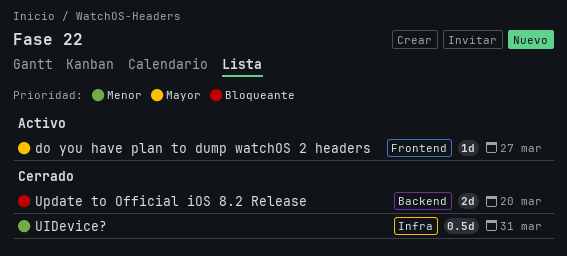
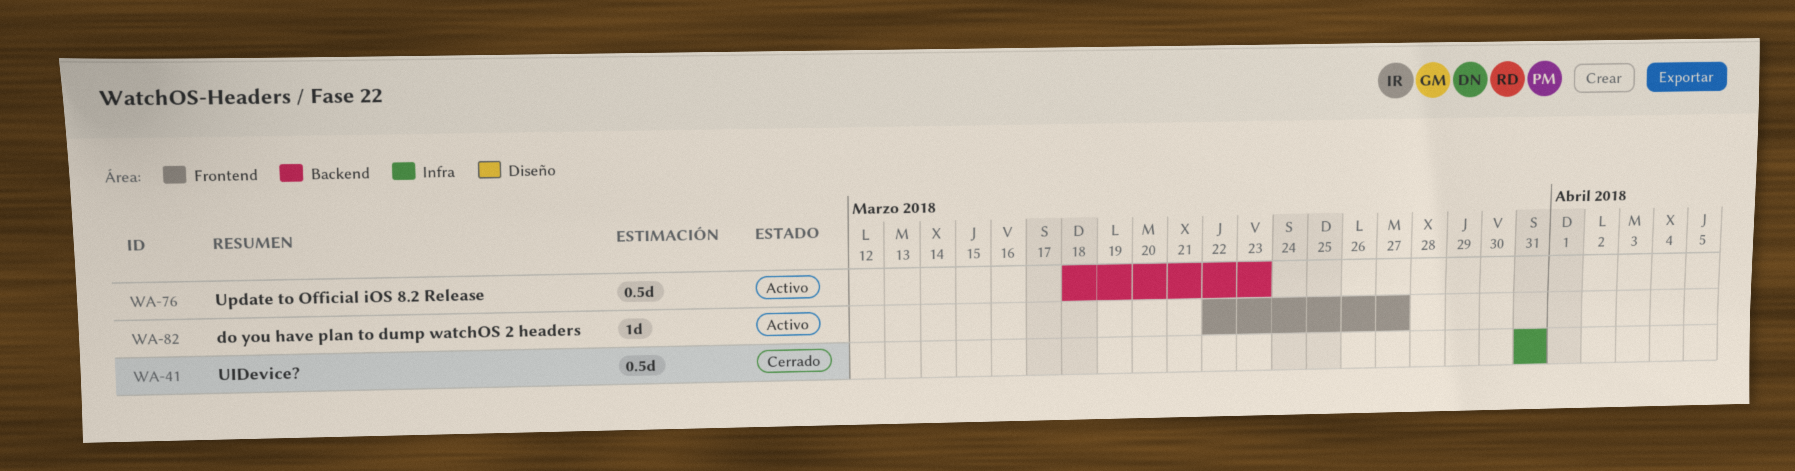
Update to Official iOS 8.2 Release, status: Cerrado -> Activo
Update to Official iOS 8.2 Release, estimate: 2d -> 0.5d
Update to Official iOS 8.2 Release, due: Mar 20 -> Mar 23

